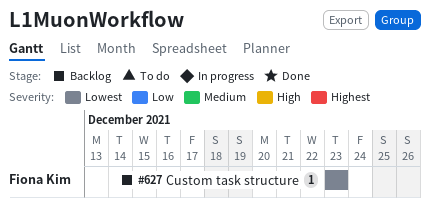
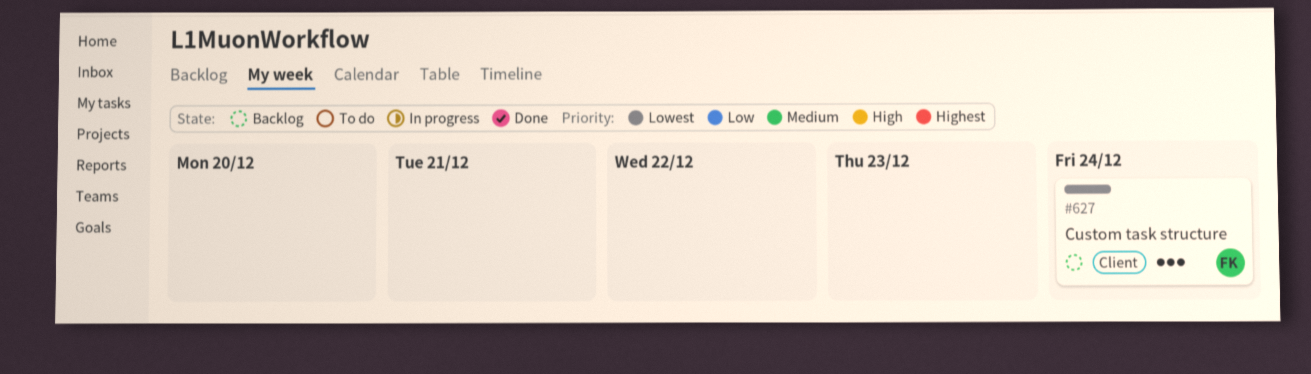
#627, estimate: 1 -> 3
#627, due: Dec 23 -> Dec 24

